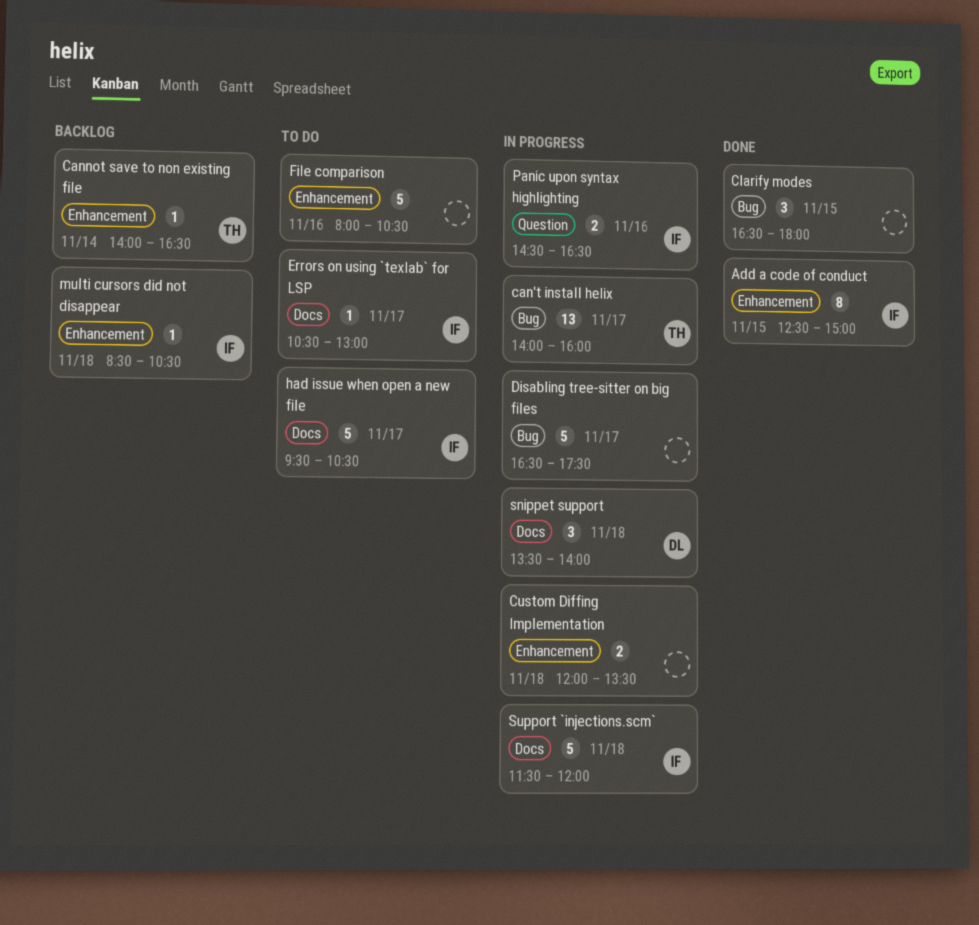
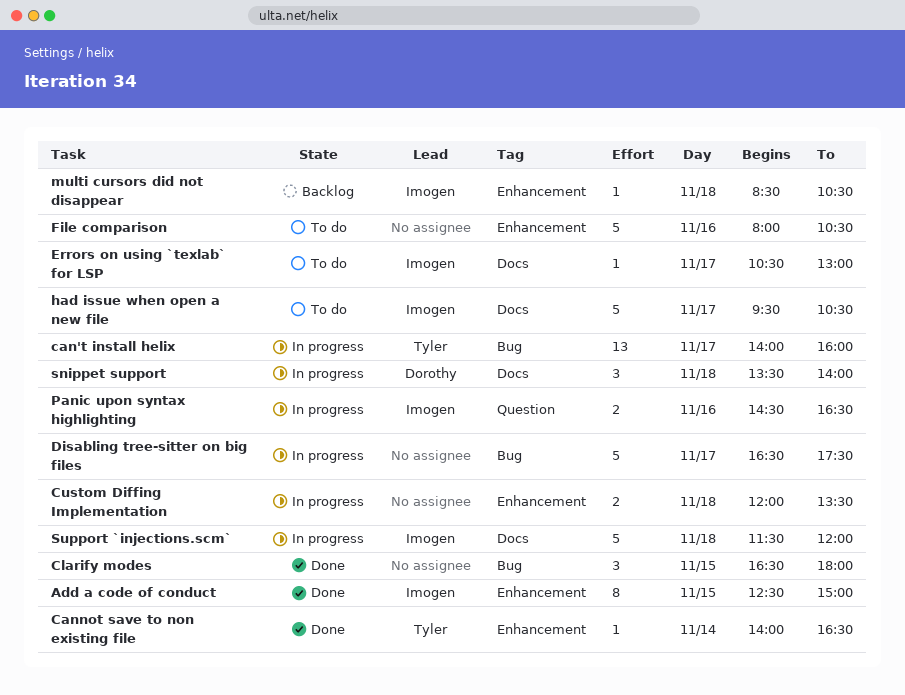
Cannot save to non existing file, status: Backlog -> Done

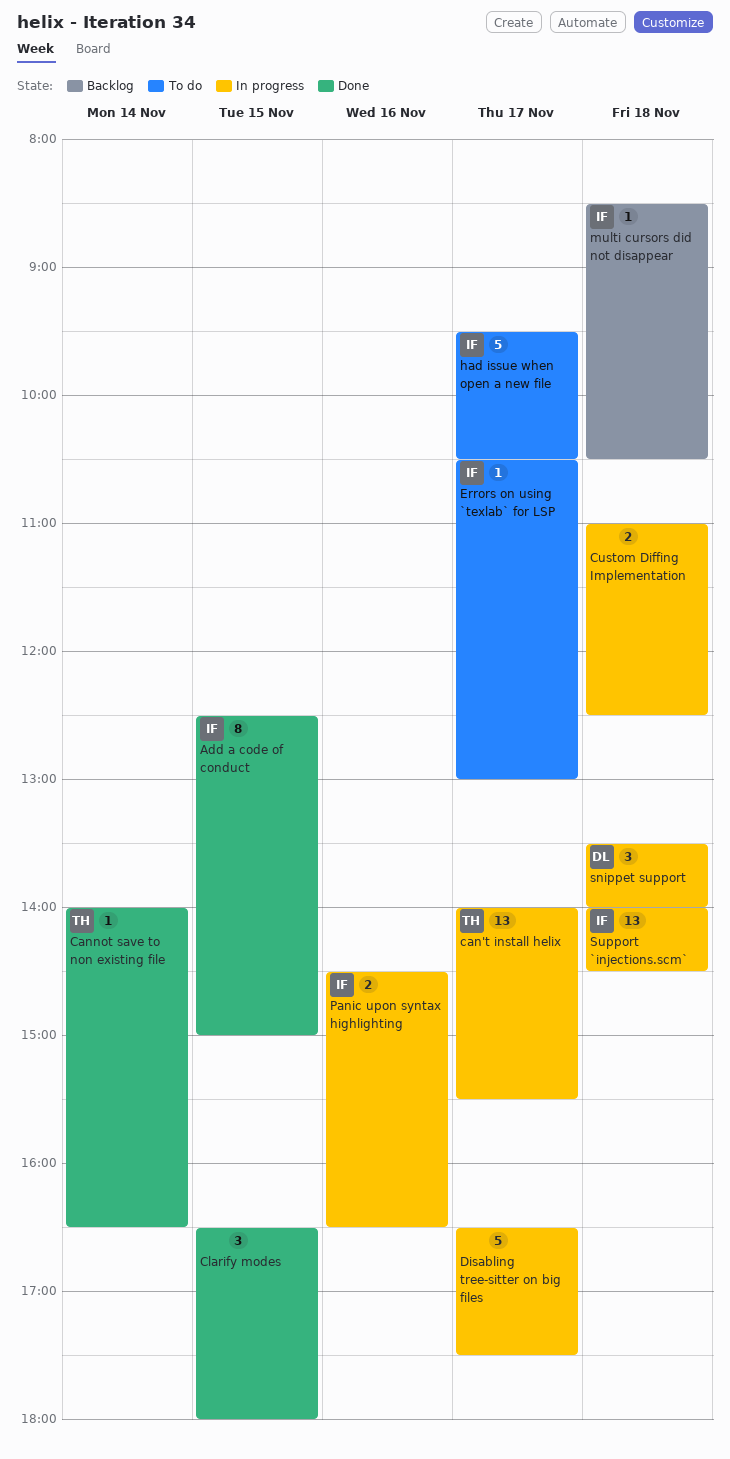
can't install helix, ends: 16:00 -> 15:30
Custom Diffing Implementation, begins: 12:00 -> 11:00
Custom Diffing Implementation, ends: 13:30 -> 12:30
File comparison: present -> none
Support `injections.scm`, estimate: 5 -> 13
Support `injections.scm`, begins: 11:30 -> 14:00
Support `injections.scm`, ends: 12:00 -> 14:30

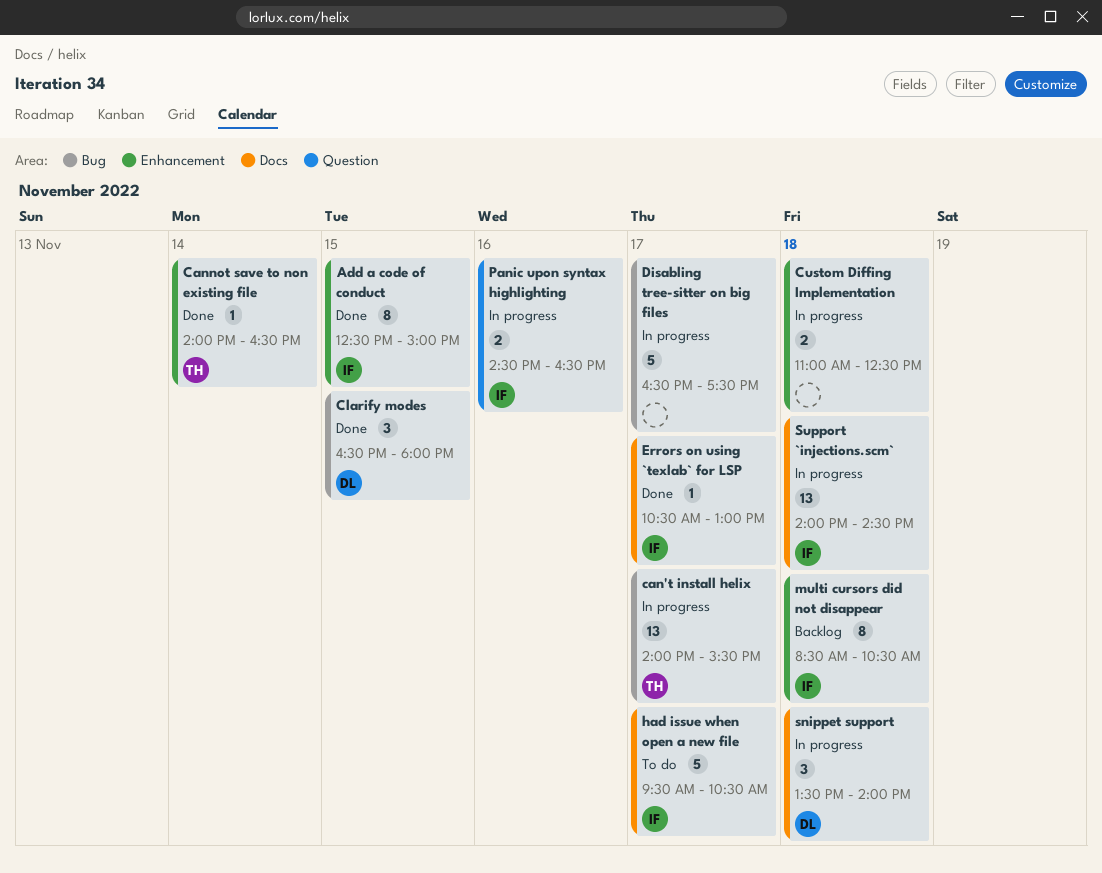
Clarify modes, owner: none -> DL
Errors on using `texlab` for LSP, status: To do -> Done
multi cursors did not disappear, estimate: 1 -> 8

